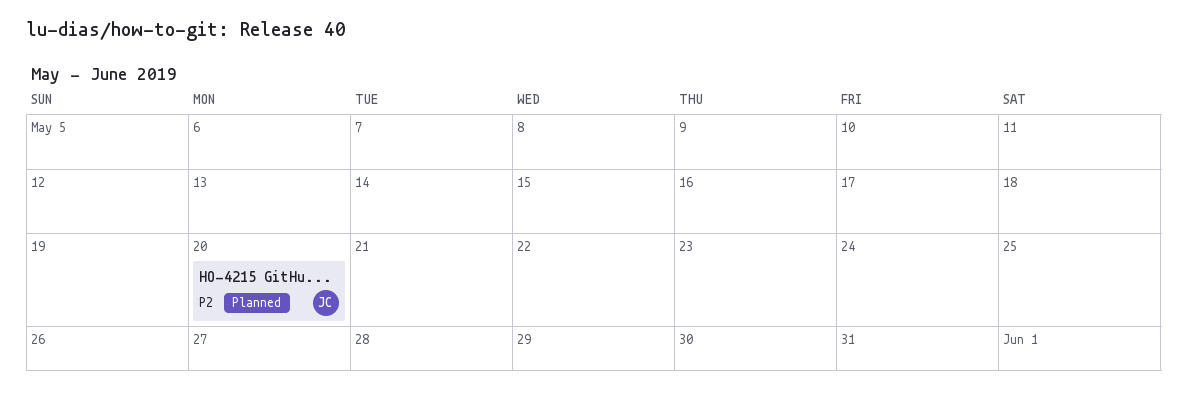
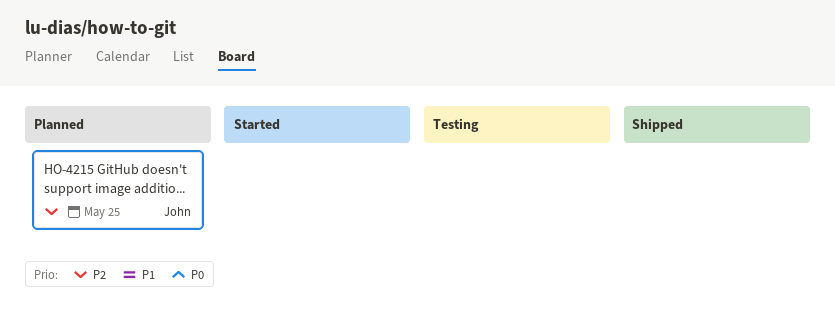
HO-4215, due: May 20 -> May 25

